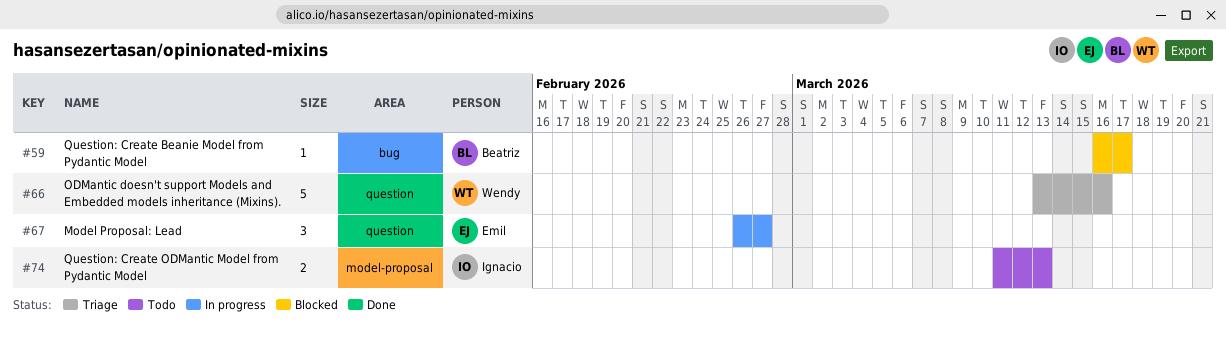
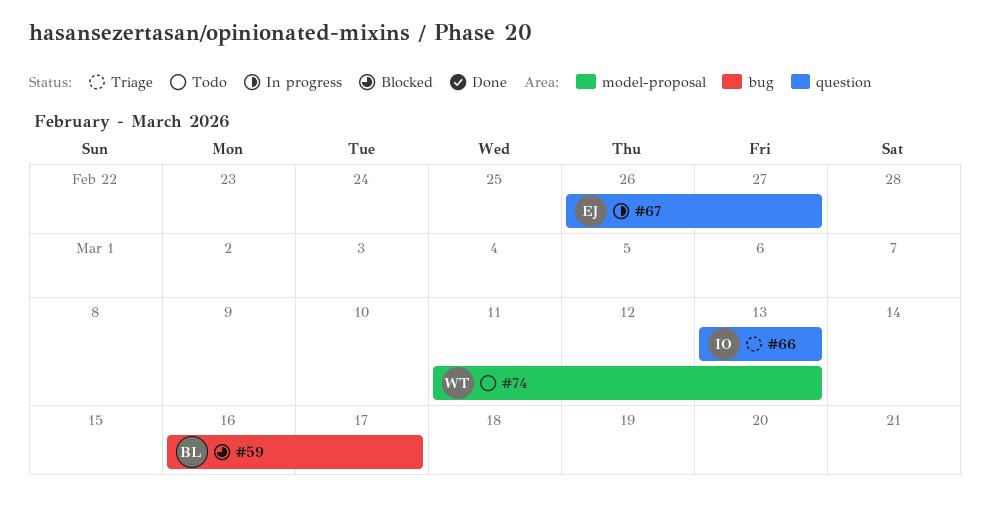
#66, owner: Wendy -> Ignacio
#66, due: Mar 16 -> Mar 13
#74, owner: Ignacio -> Wendy

